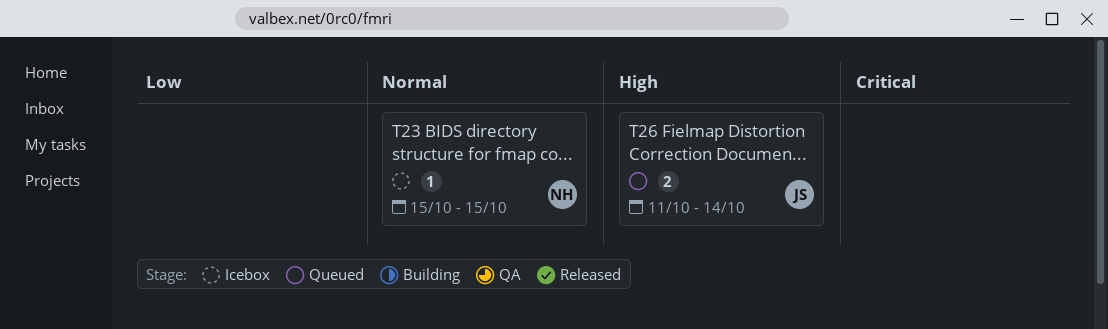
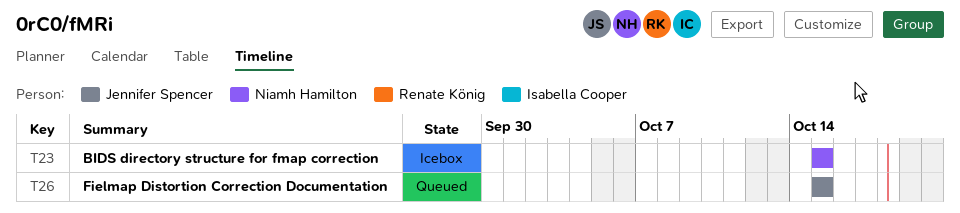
T26, start: Oct 11 -> Oct 15
T26, due: Oct 14 -> Oct 15

